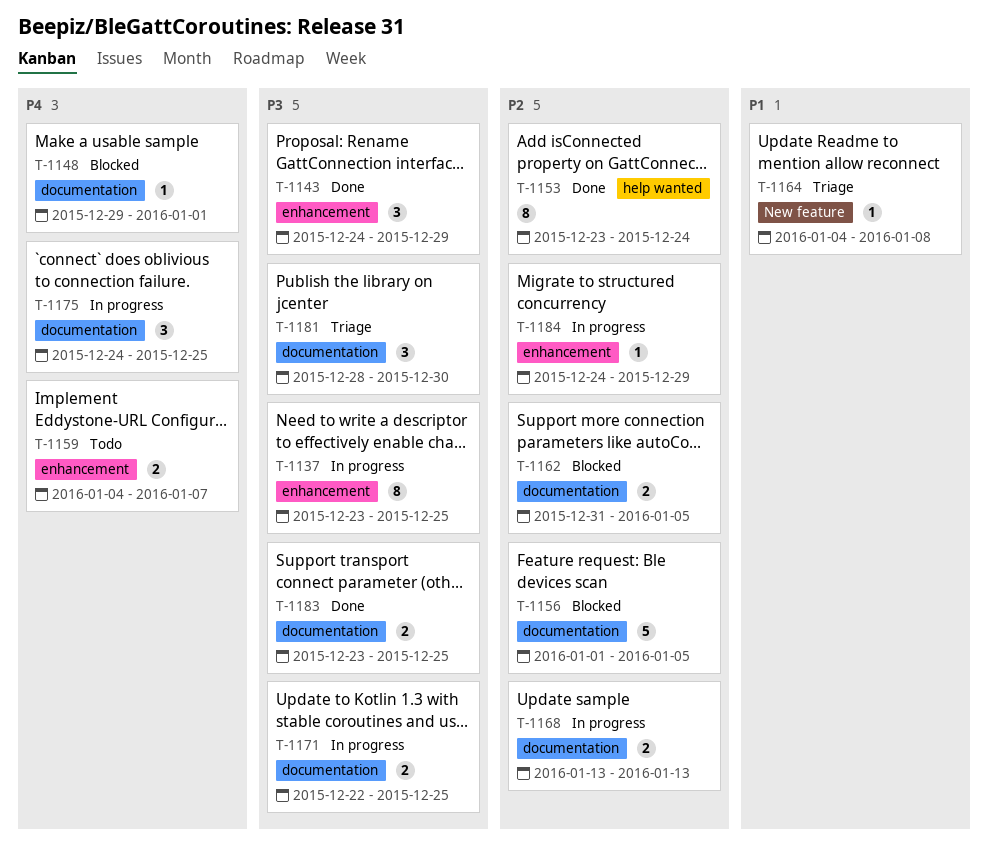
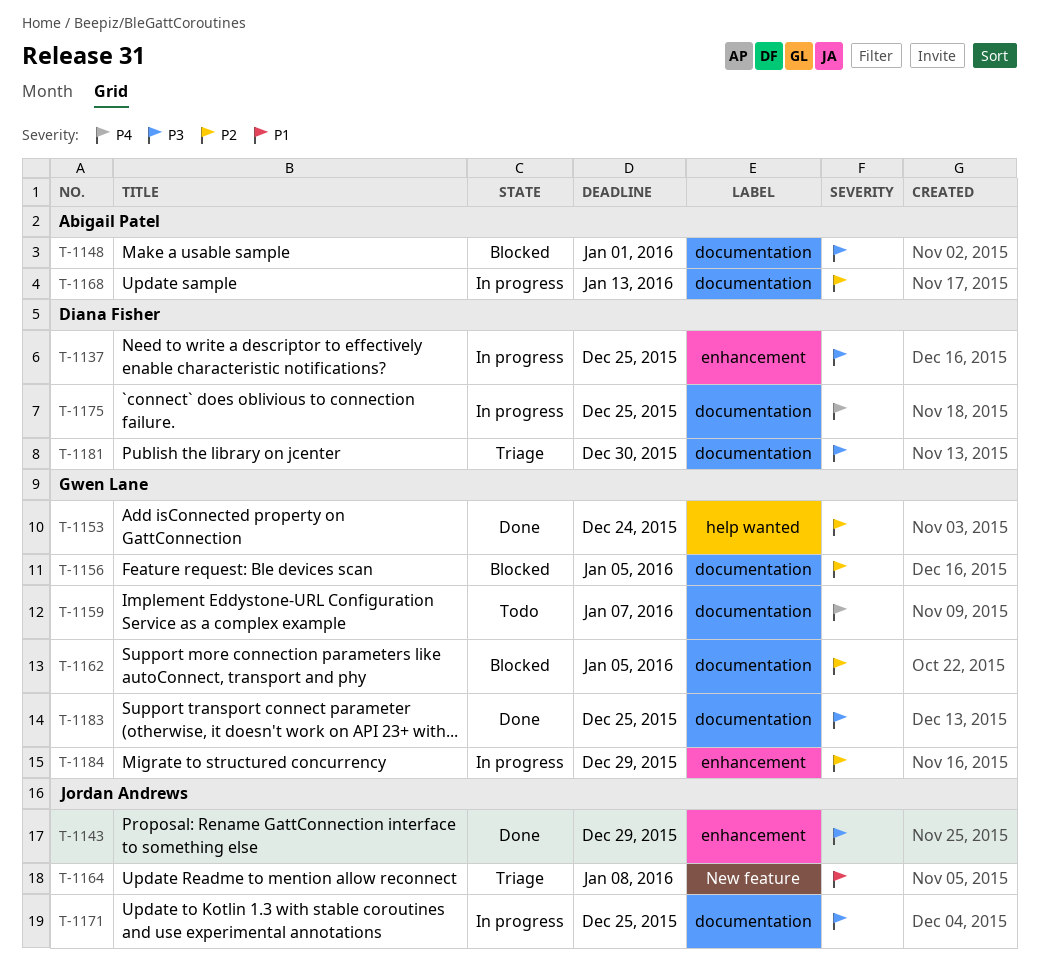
T-1148, priority: P4 -> P3
T-1159, label: enhancement -> documentation

